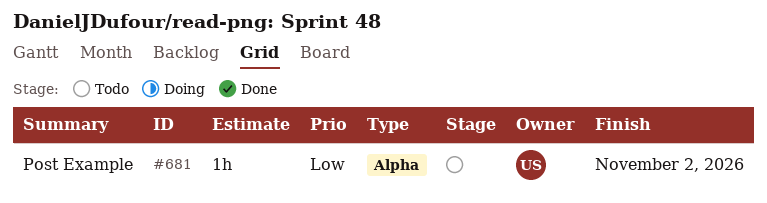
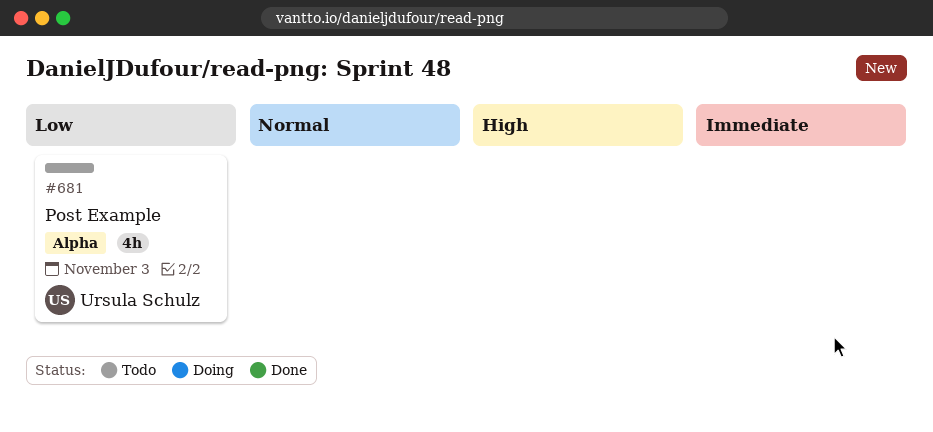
#681, estimate: 1h -> 4h
#681, due: Nov 2 -> Nov 3

